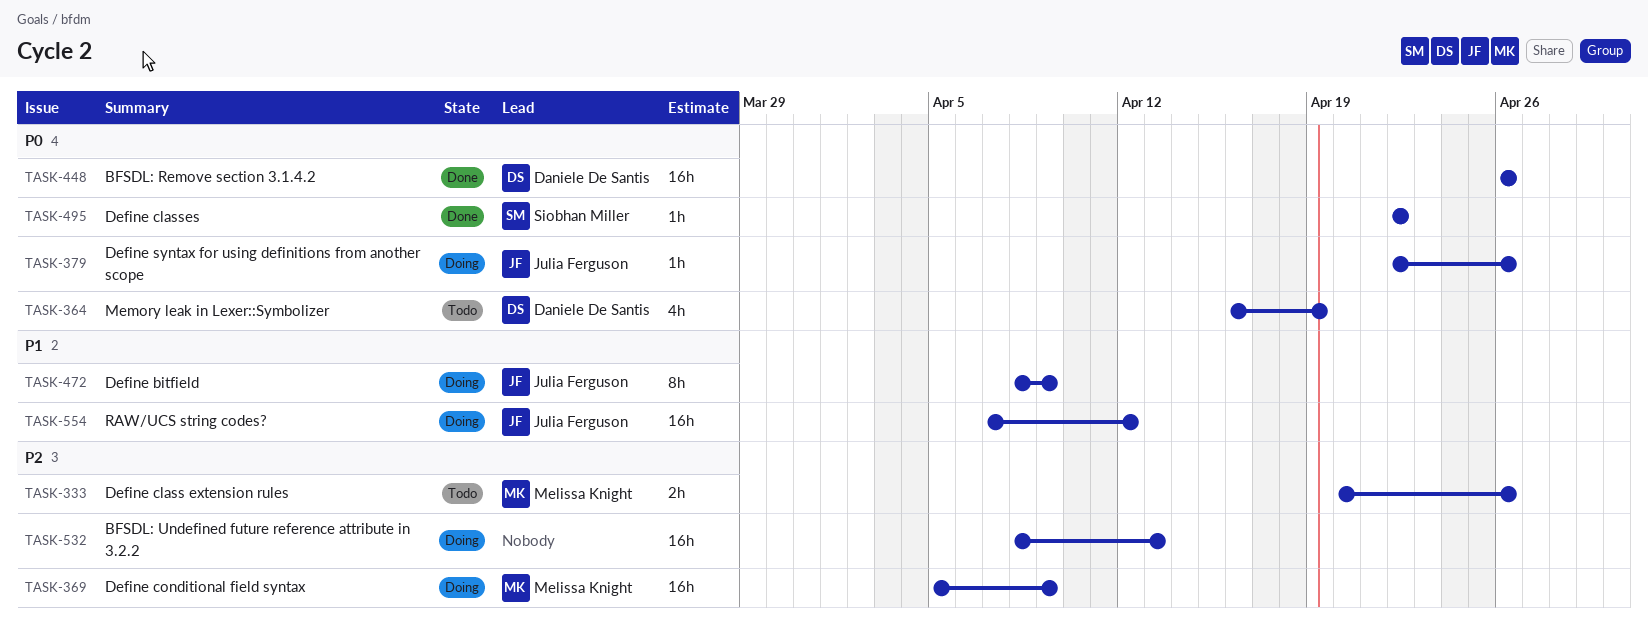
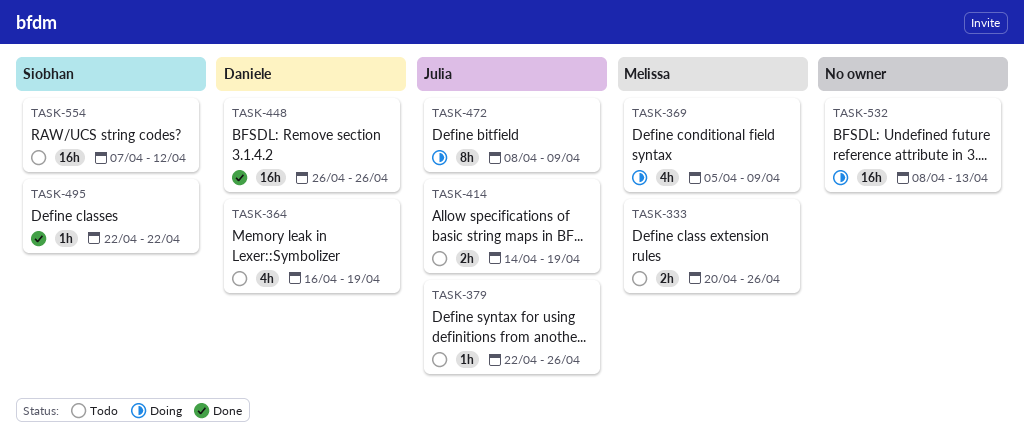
TASK-369, estimate: 16h -> 4h
TASK-379, status: Doing -> Todo
TASK-414: none -> present
TASK-554, status: Doing -> Todo
TASK-554, owner: Julia Ferguson -> Siobhan Miller

